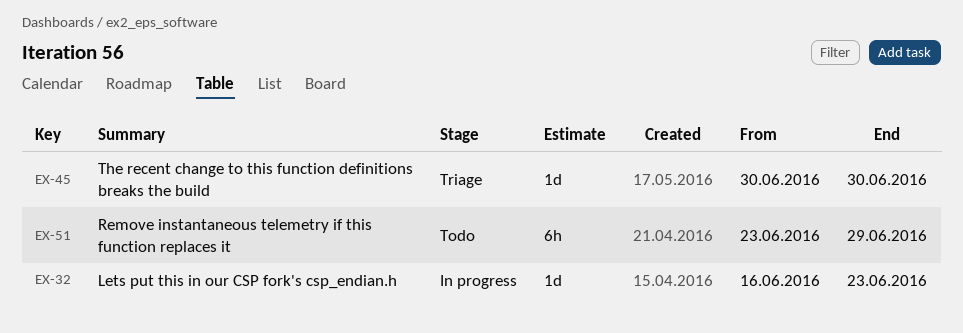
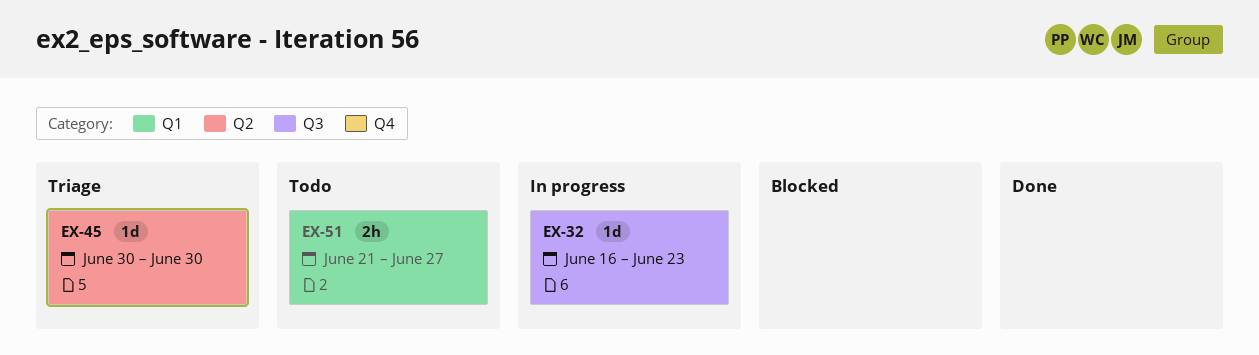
EX-51, estimate: 6h -> 2h
EX-51, start: Jun 23 -> Jun 21
EX-51, due: Jun 29 -> Jun 27

